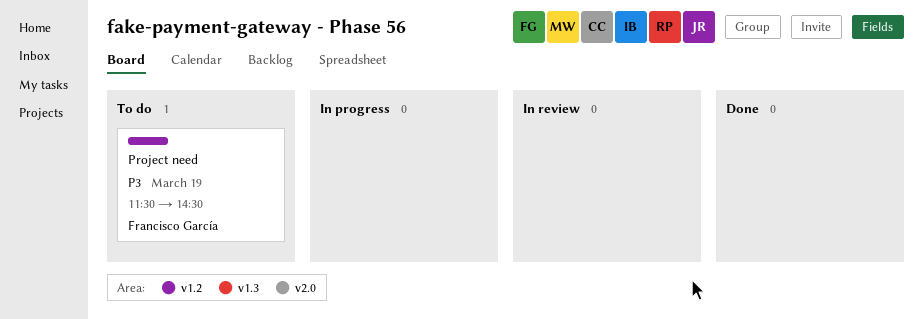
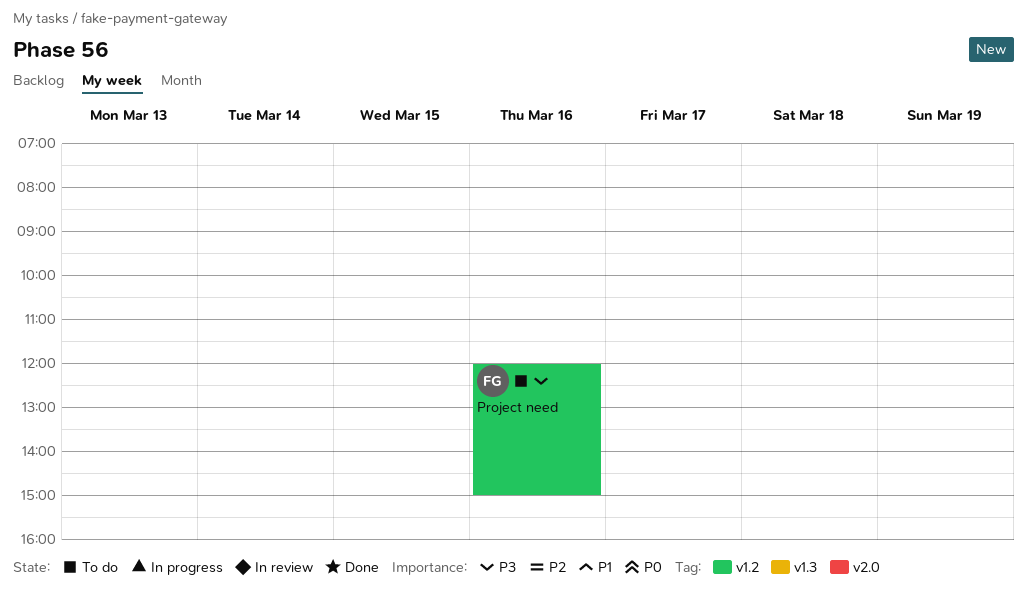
Project need, day: Mar 19 -> Mar 16
Project need, begins: 11:30 -> 12:00
Project need, ends: 14:30 -> 15:00

